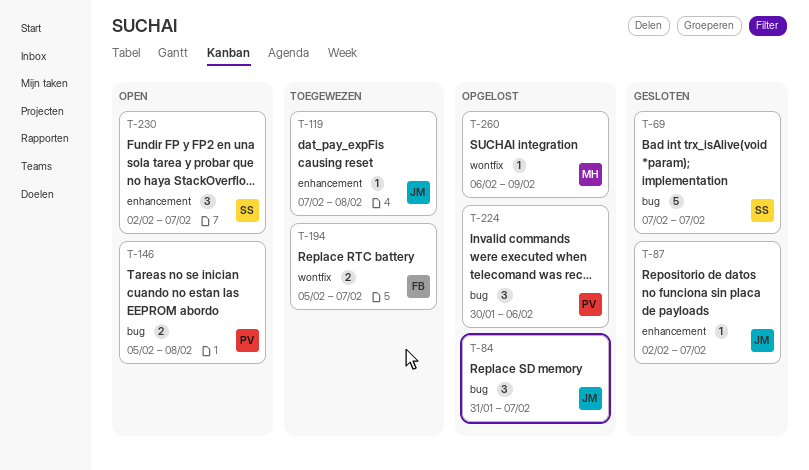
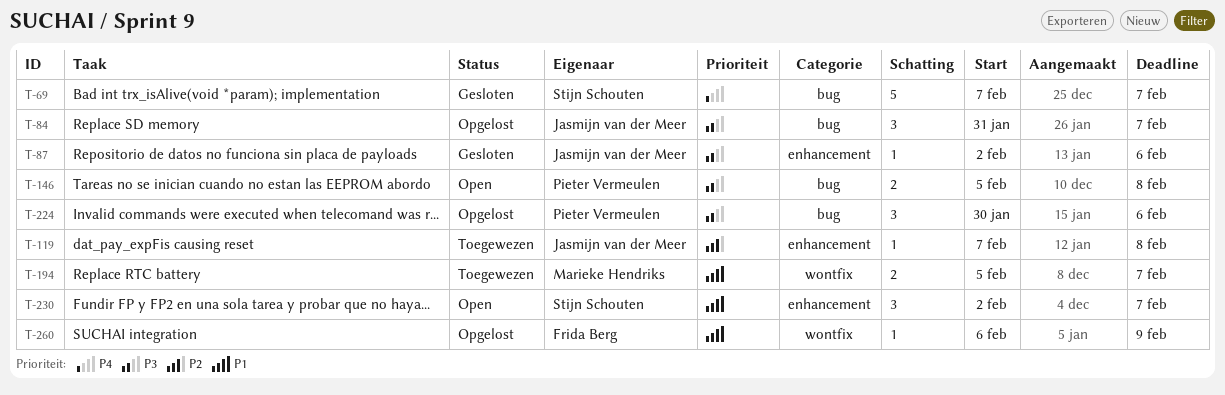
T-87, due: Feb 7 -> Feb 6
T-194, owner: Frida Berg -> Marieke Hendriks
T-260, owner: Marieke Hendriks -> Frida Berg

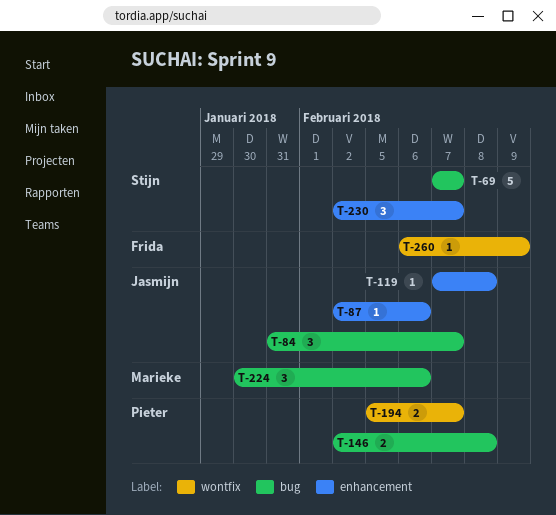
T-146, start: Feb 5 -> Feb 2
T-194, owner: Marieke Hendriks -> Pieter Vermeulen
T-224, owner: Pieter Vermeulen -> Marieke Hendriks

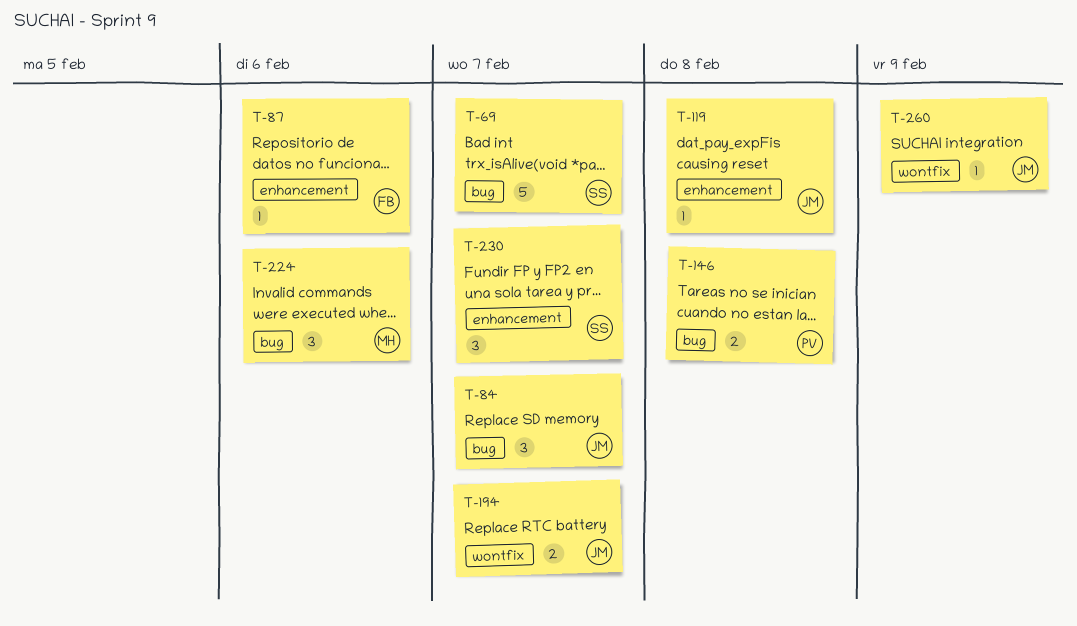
T-87, owner: Jasmijn -> Frida
T-194, owner: Pieter -> Jasmijn
T-260, owner: Frida -> Jasmijn

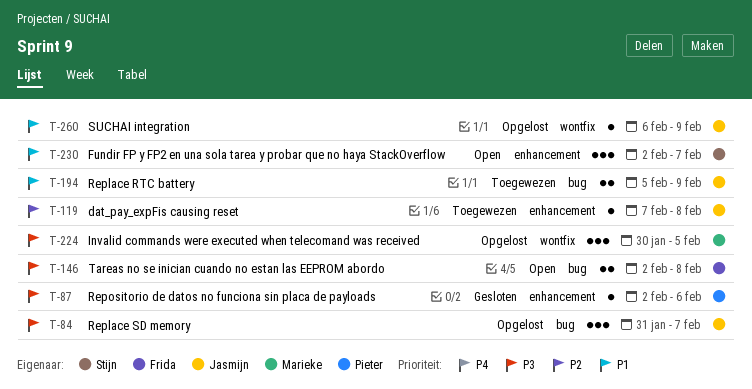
T-69: present -> none
T-87, owner: Frida -> Pieter
T-146, owner: Pieter -> Frida
T-194, label: wontfix -> bug
T-194, due: Feb 7 -> Feb 9
T-224, label: bug -> wontfix
T-224, due: Feb 6 -> Feb 5

